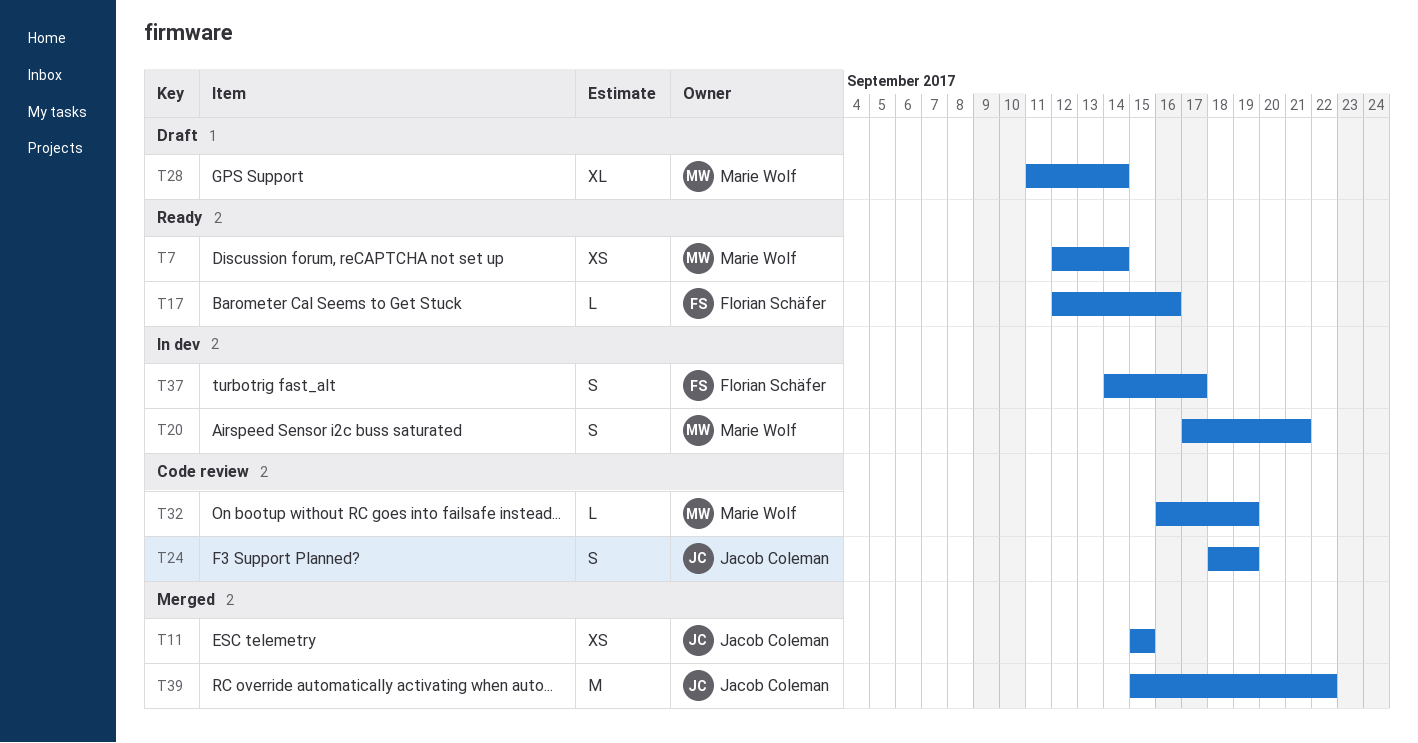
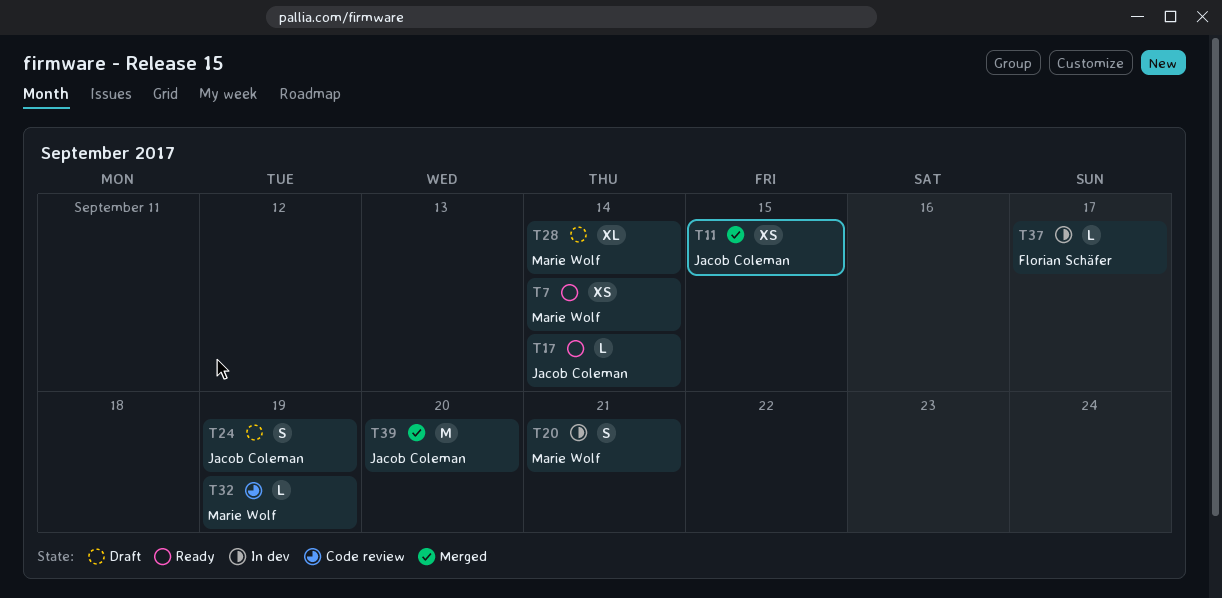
T17, owner: Florian Schäfer -> Jacob Coleman
T17, due: Sep 16 -> Sep 14
T24, status: Code review -> Draft
T37, estimate: S -> L
T39, due: Sep 22 -> Sep 20

